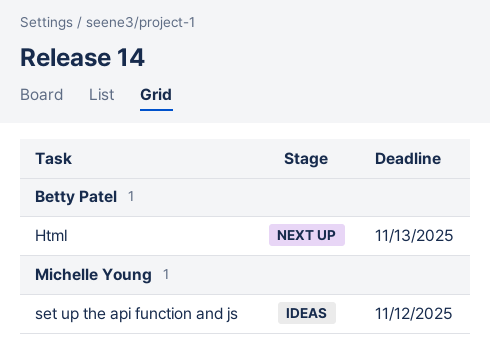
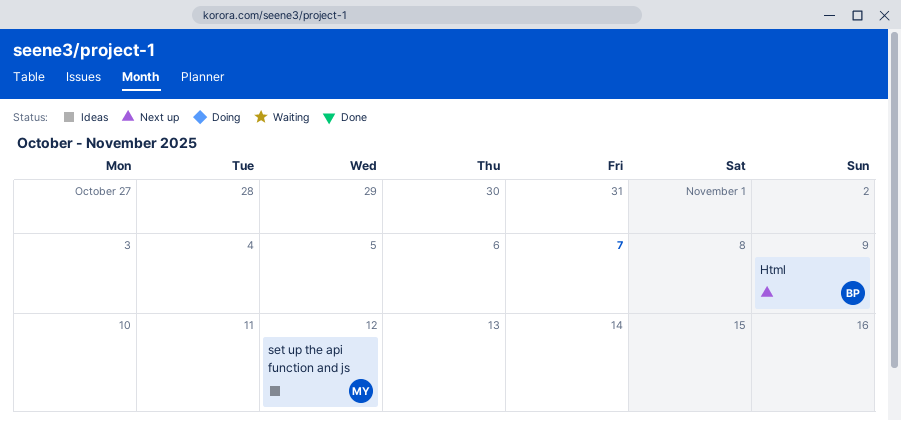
Html, due: Nov 13 -> Nov 9

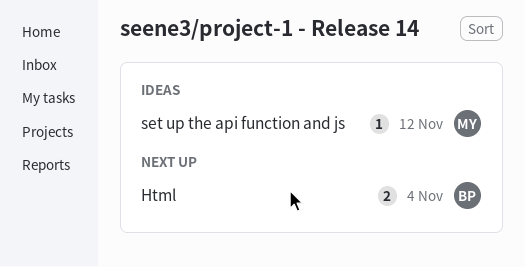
Html, due: Nov 9 -> Nov 4

